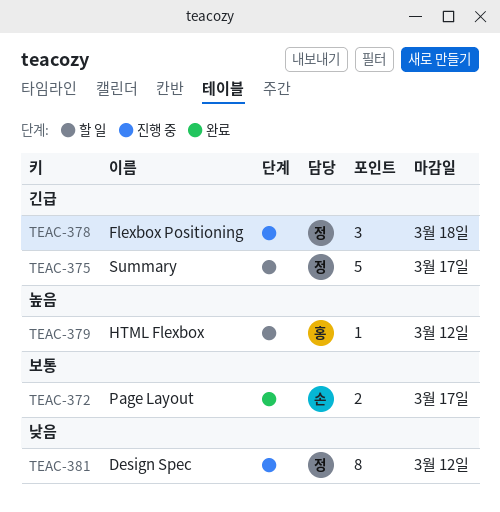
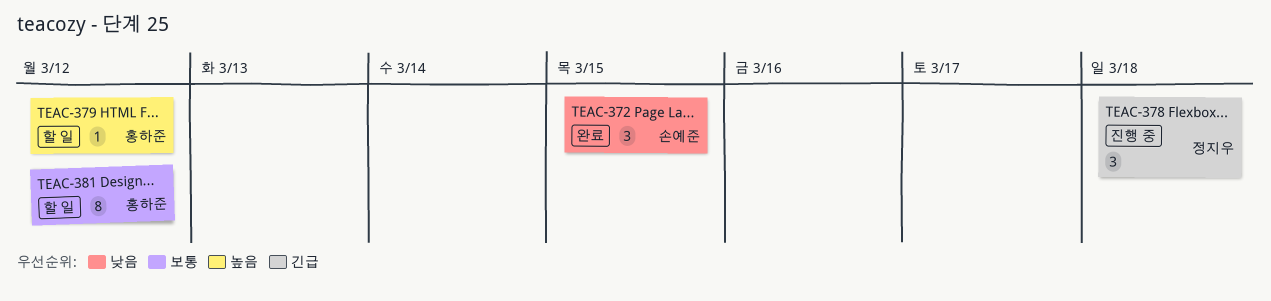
TEAC-372, priority: 보통 -> 낮음
TEAC-372, estimate: 2 -> 3
TEAC-372, due: Mar 17 -> Mar 15
TEAC-375: present -> none
TEAC-381, status: 진행 중 -> 할 일
TEAC-381, owner: 정지우 -> 홍하준
TEAC-381, priority: 낮음 -> 보통

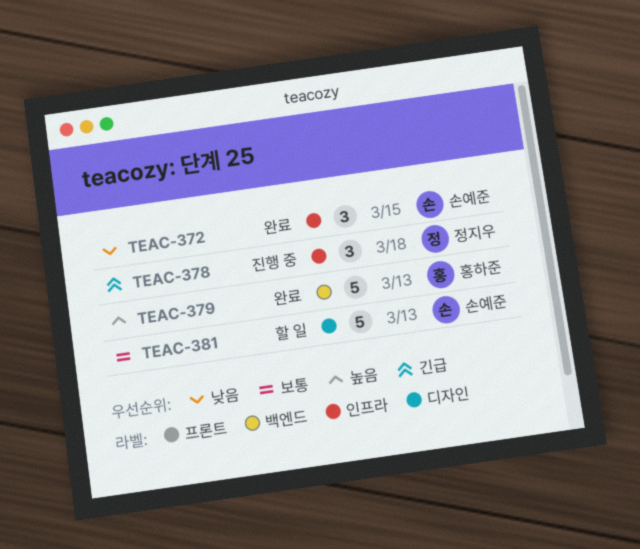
TEAC-379, status: 할 일 -> 완료
TEAC-379, estimate: 1 -> 5
TEAC-379, due: Mar 12 -> Mar 13
TEAC-381, owner: 홍하준 -> 손예준
TEAC-381, estimate: 8 -> 5
TEAC-381, due: Mar 12 -> Mar 13

